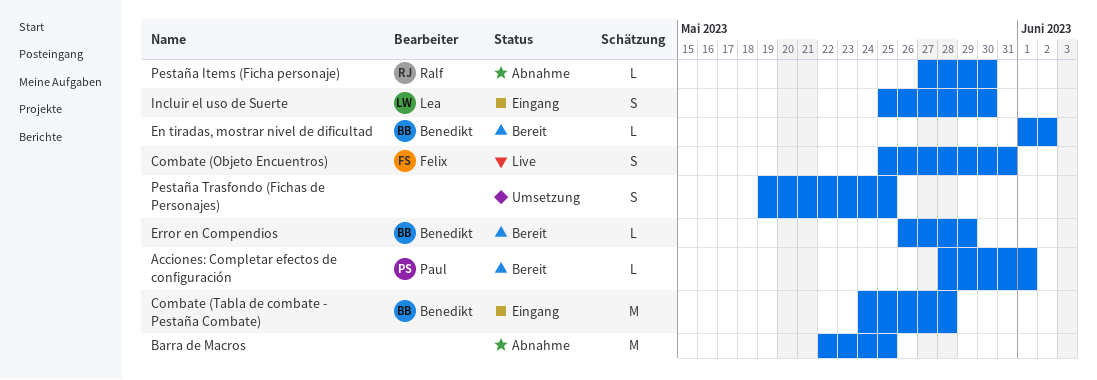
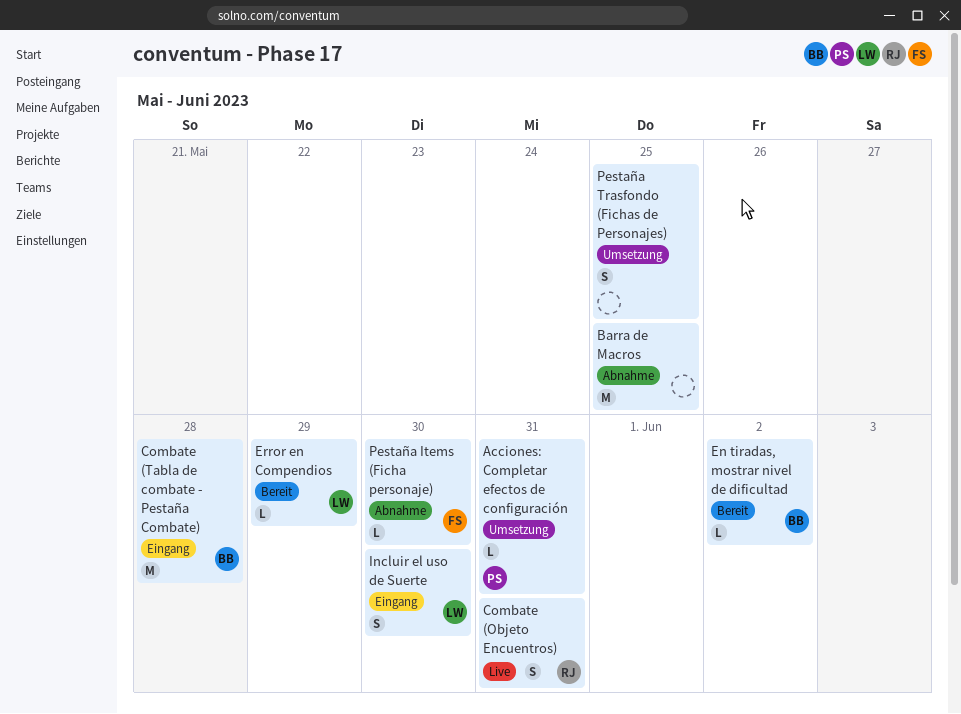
Acciones: Completar efectos de configuración, status: Bereit -> Umsetzung
Acciones: Completar efectos de configuración, due: Jun 1 -> May 31
Combate (Objeto Encuentros), owner: Felix -> Ralf
Error en Compendios, owner: Benedikt -> Lea
Pestaña Items (Ficha personaje), owner: Ralf -> Felix

